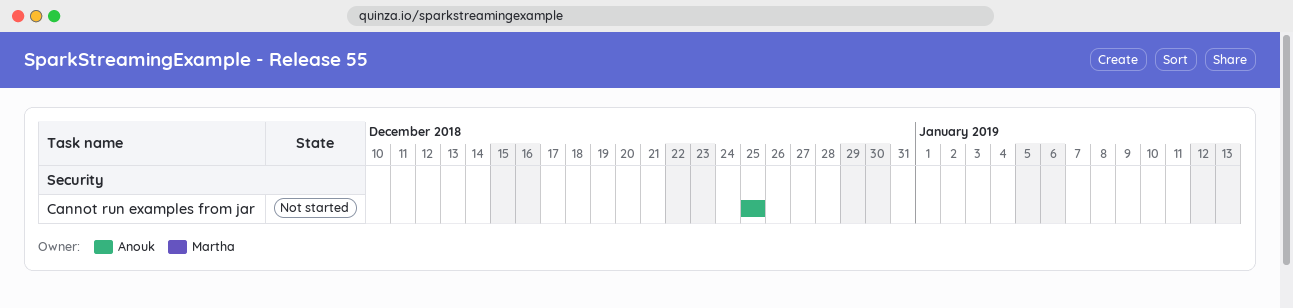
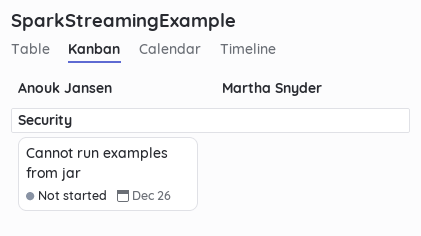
Cannot run examples from jar, due: Dec 25 -> Dec 26

